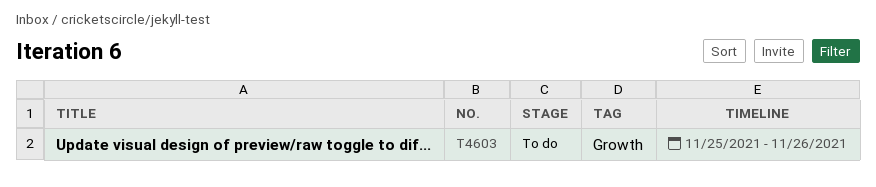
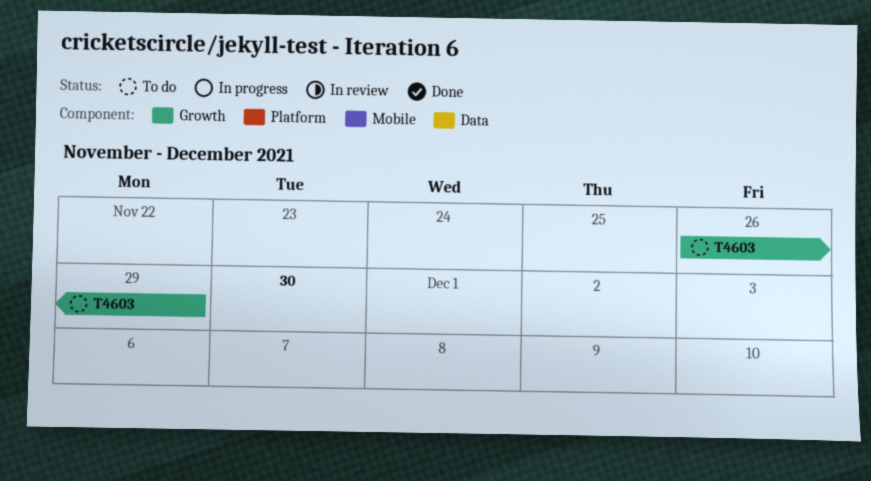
T4603, start: Nov 25 -> Nov 26
T4603, due: Nov 26 -> Nov 29

